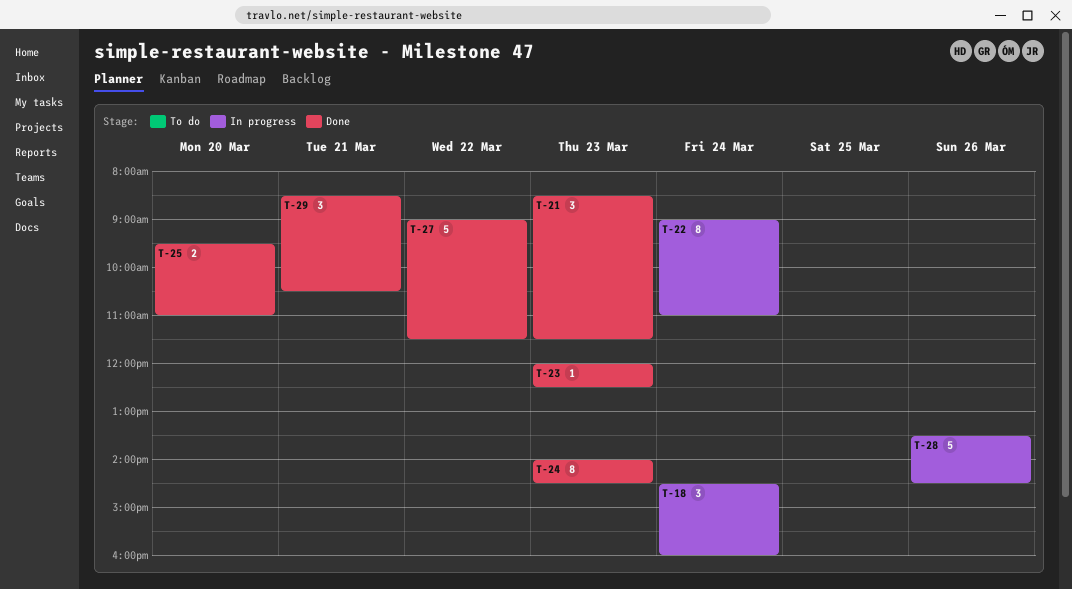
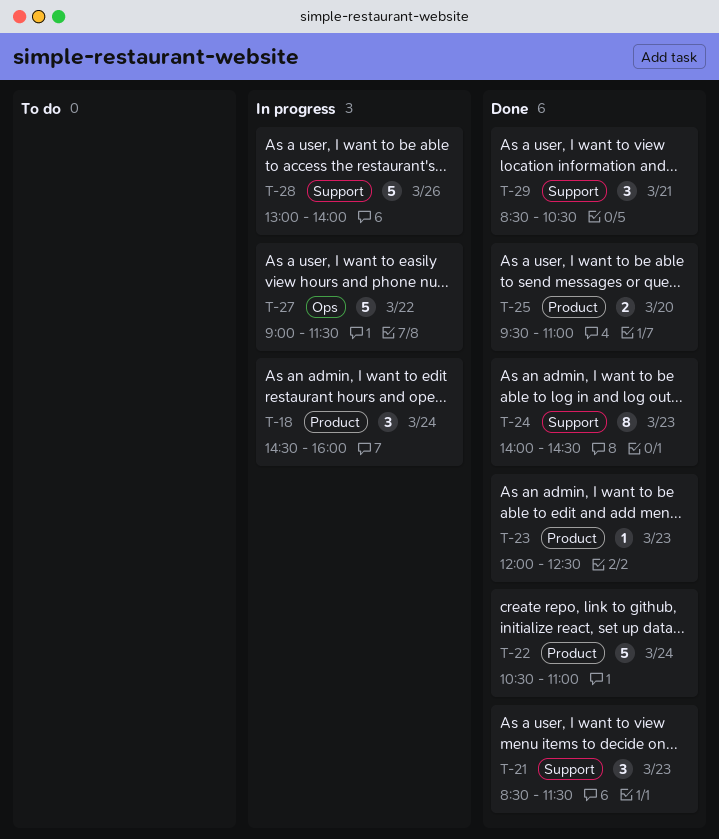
T-22, status: In progress -> Done
T-22, estimate: 8 -> 5
T-22, begins: 09:00 -> 10:30
T-27, status: Done -> In progress
T-28, begins: 13:30 -> 13:00
T-28, ends: 14:30 -> 14:00

